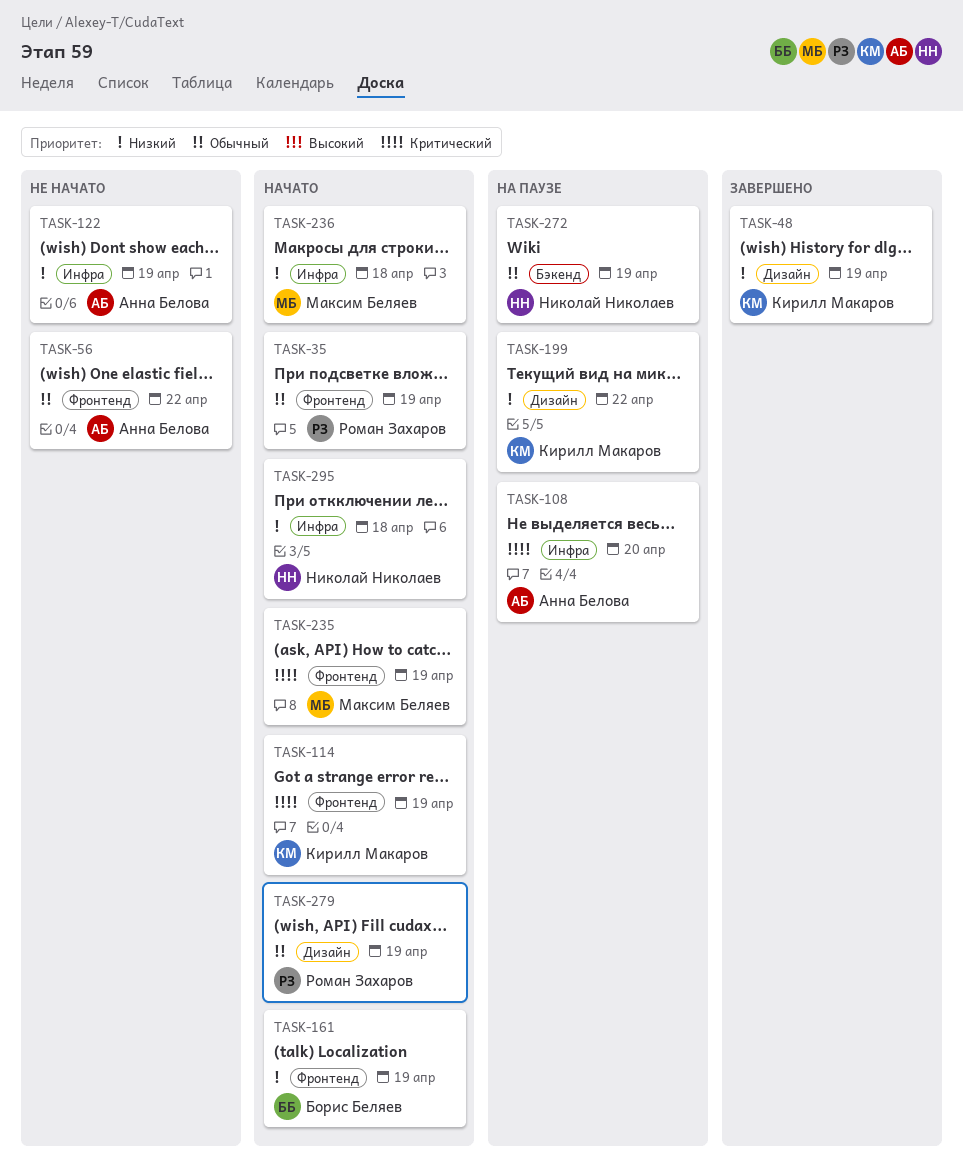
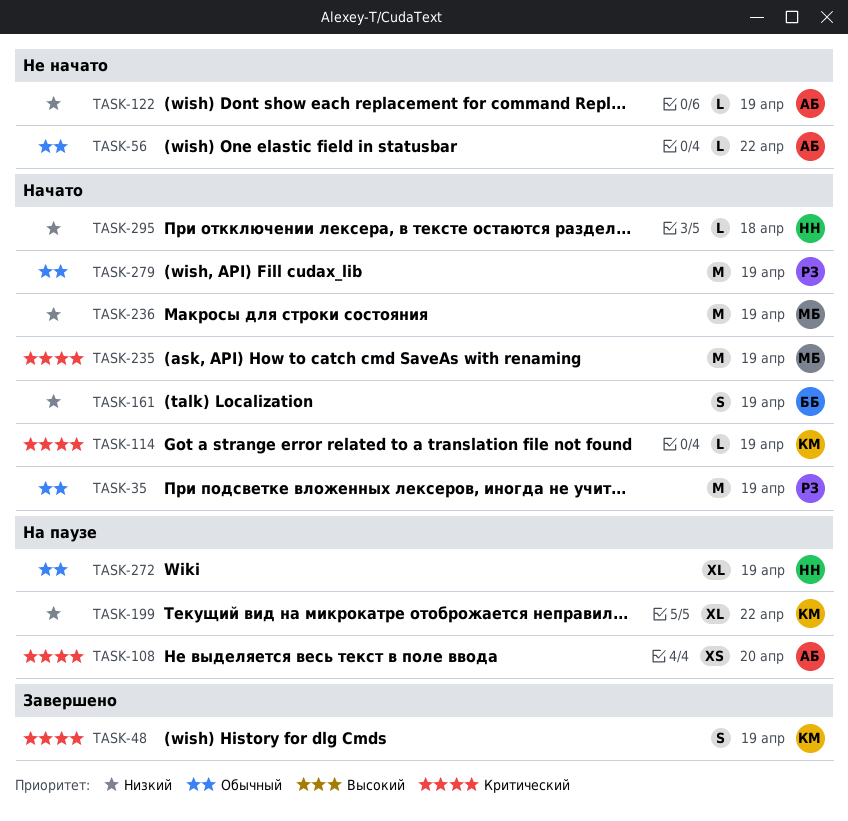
TASK-48, priority: Низкий -> Критический
TASK-236, due: Apr 18 -> Apr 19

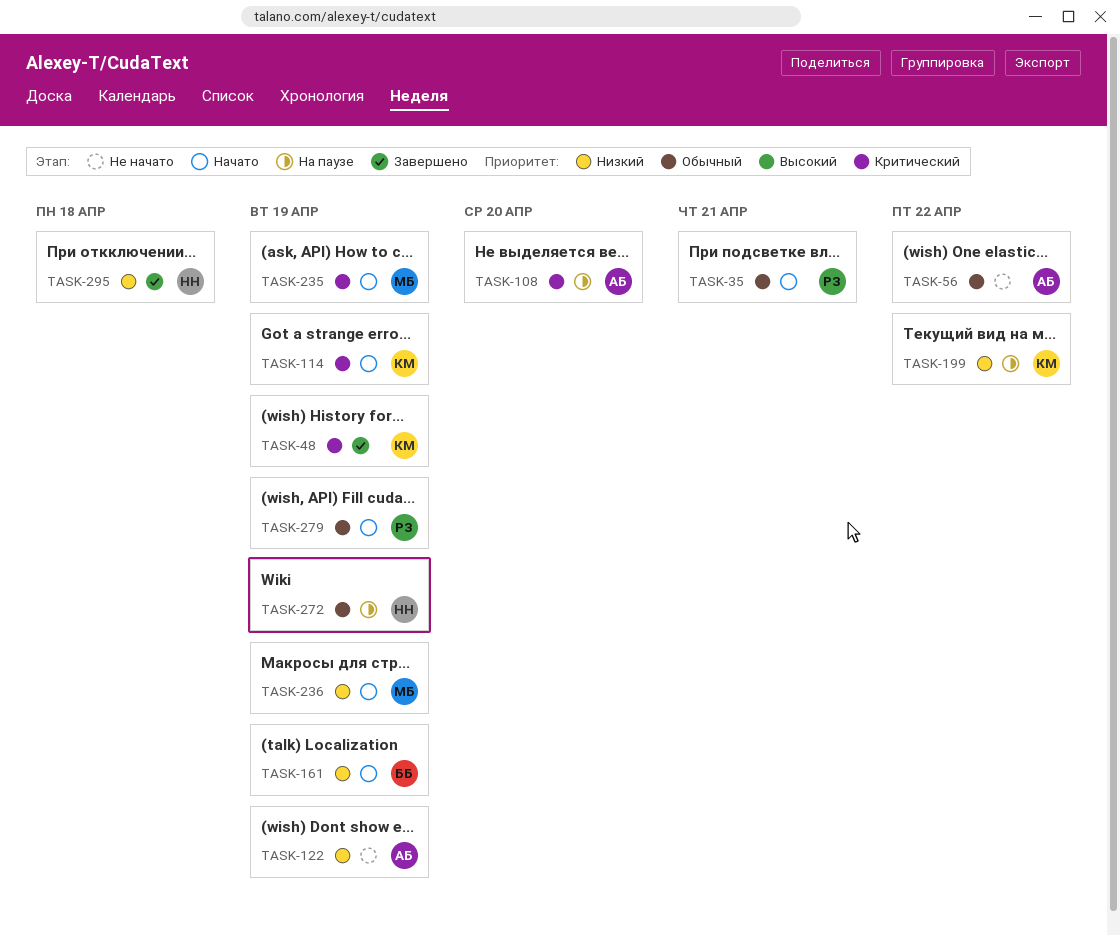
TASK-35, due: Apr 19 -> Apr 21
TASK-295, status: Начато -> Завершено

